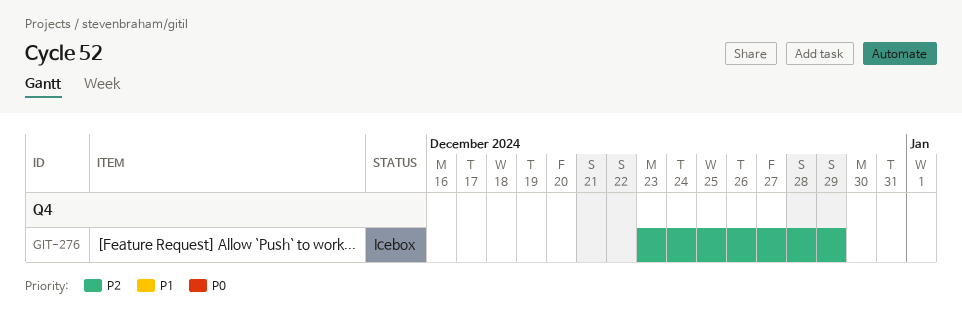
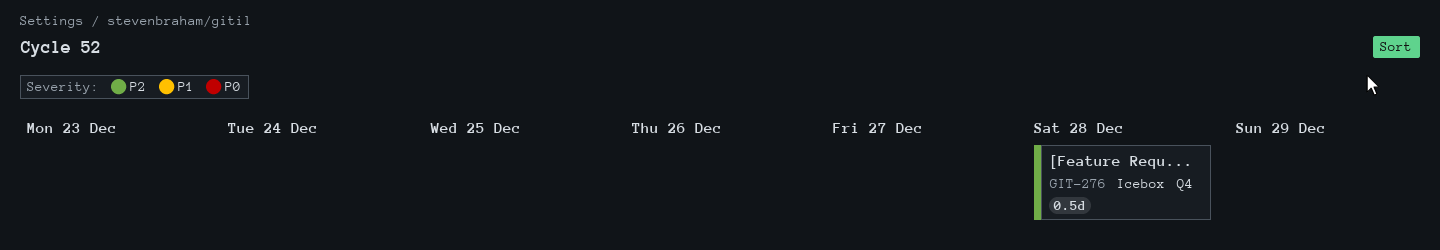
GIT-276, due: Dec 29 -> Dec 28

